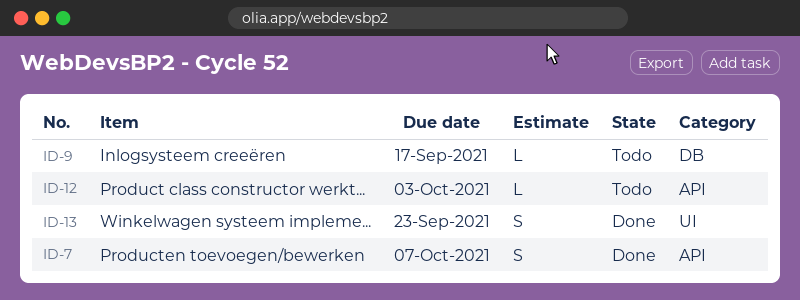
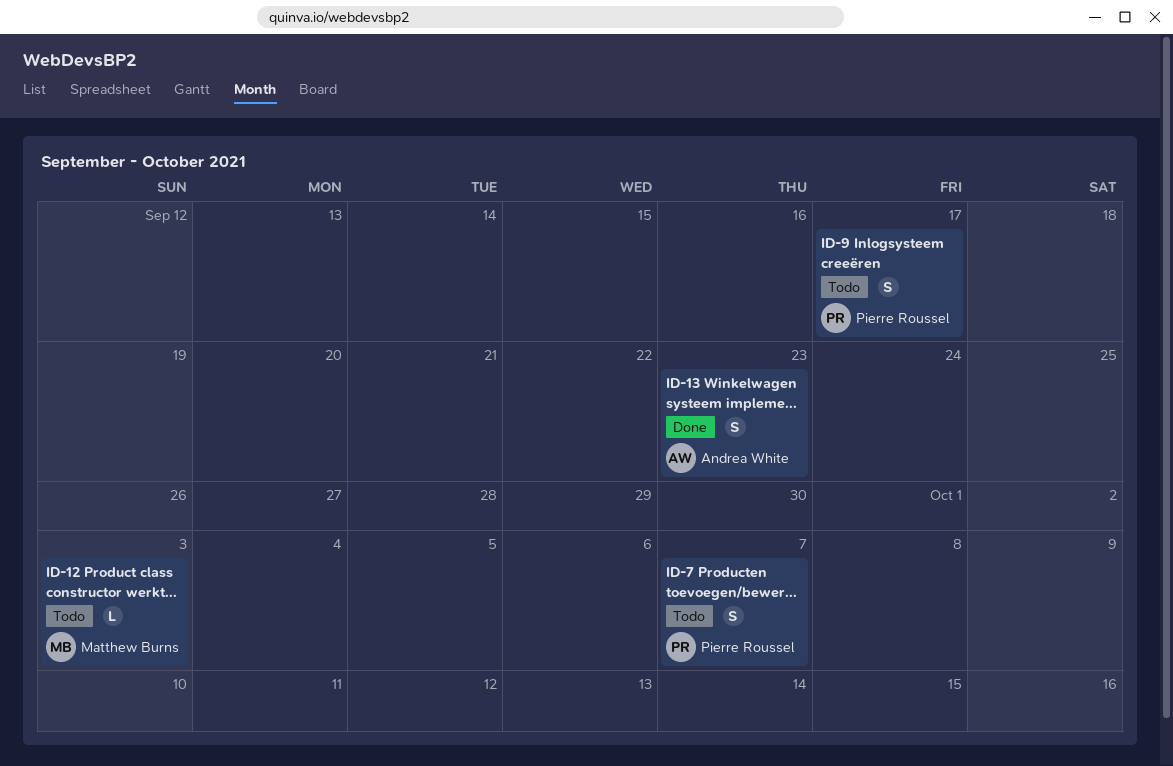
ID-7, status: Done -> Todo
ID-9, estimate: L -> S

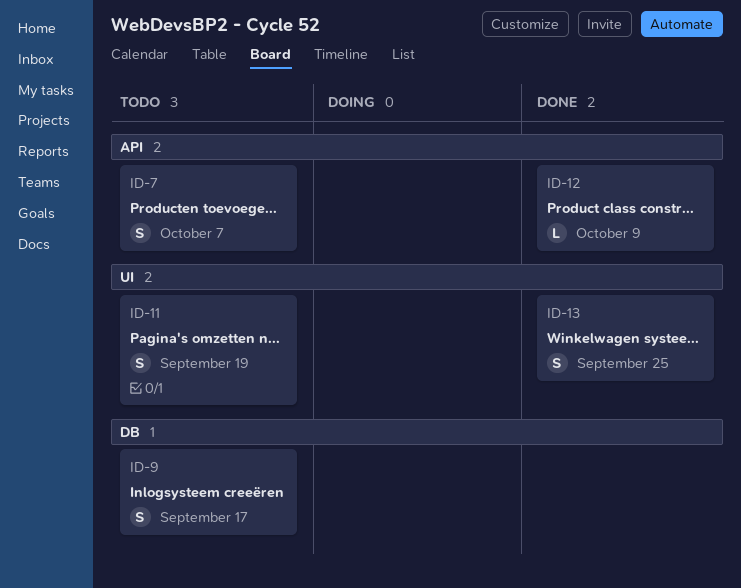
ID-11: none -> present
ID-12, status: Todo -> Done
ID-12, due: Oct 3 -> Oct 9
ID-13, due: Sep 23 -> Sep 25

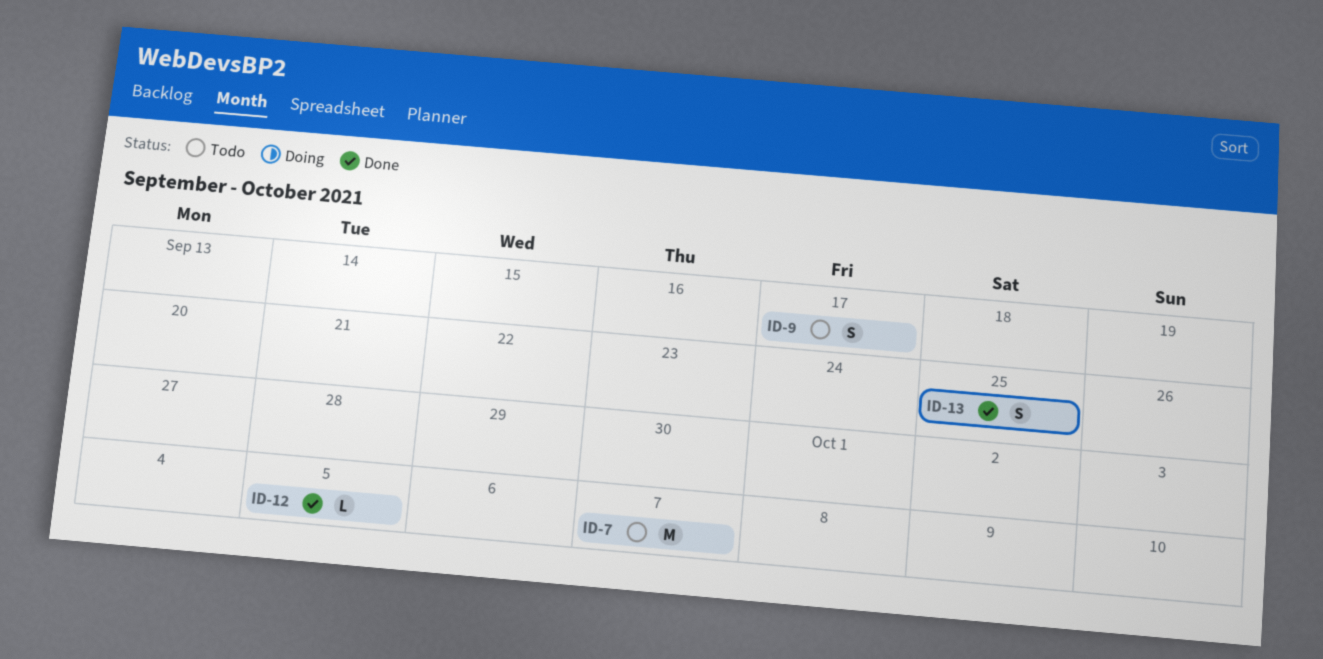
ID-7, estimate: S -> M
ID-11: present -> none
ID-12, due: Oct 9 -> Oct 5

